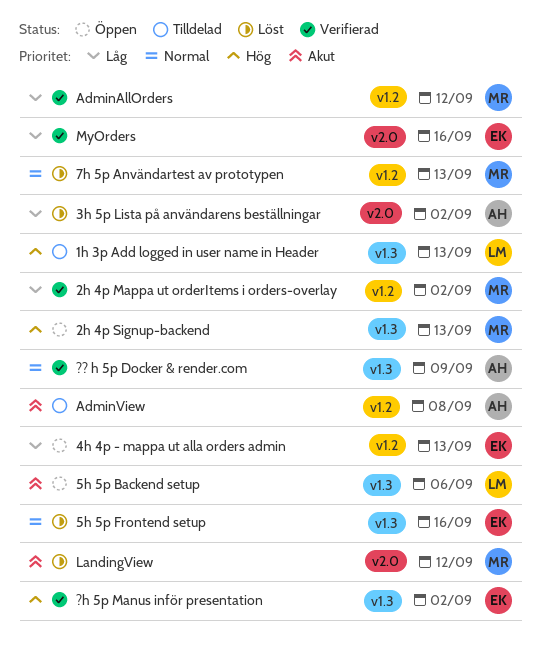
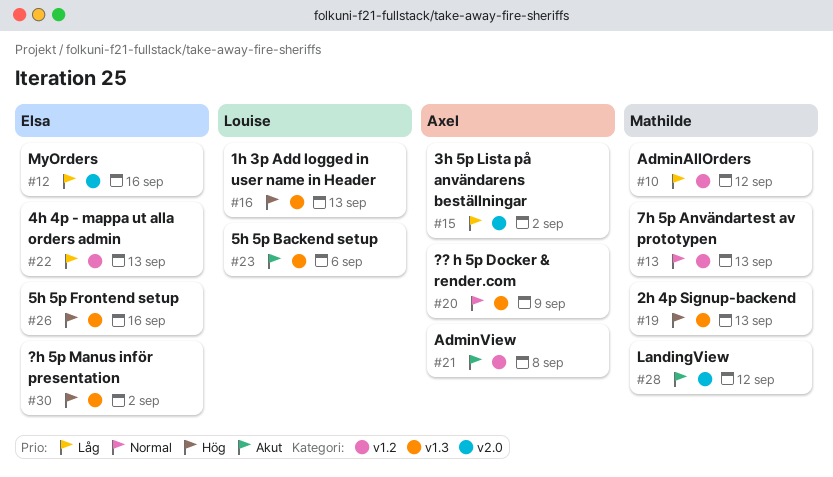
2h 4p Mappa ut orderItems i orders-overlay: present -> none
5h 5p Frontend setup, priority: Normal -> Hög

